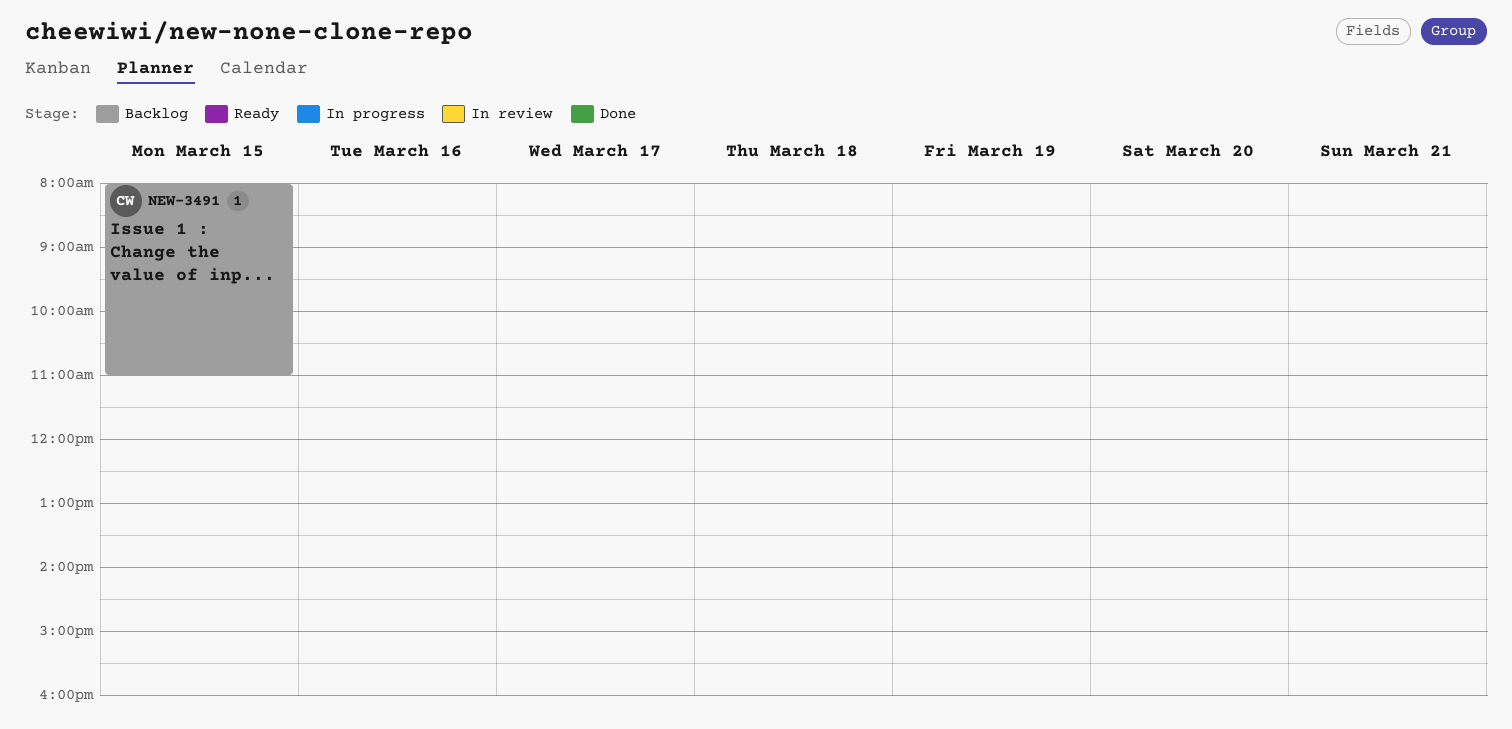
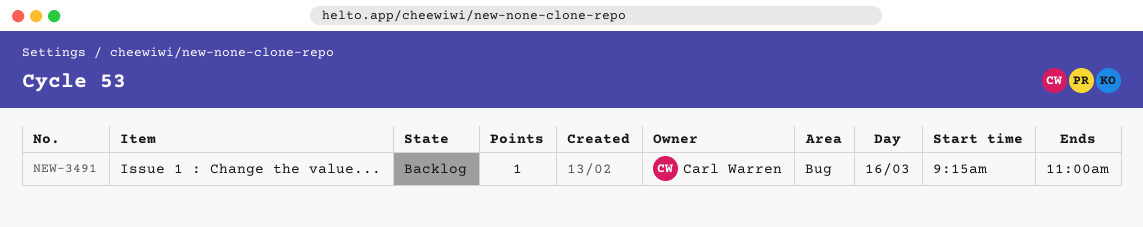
NEW-3491, day: Mar 15 -> Mar 16
NEW-3491, begins: 08:00 -> 09:15

